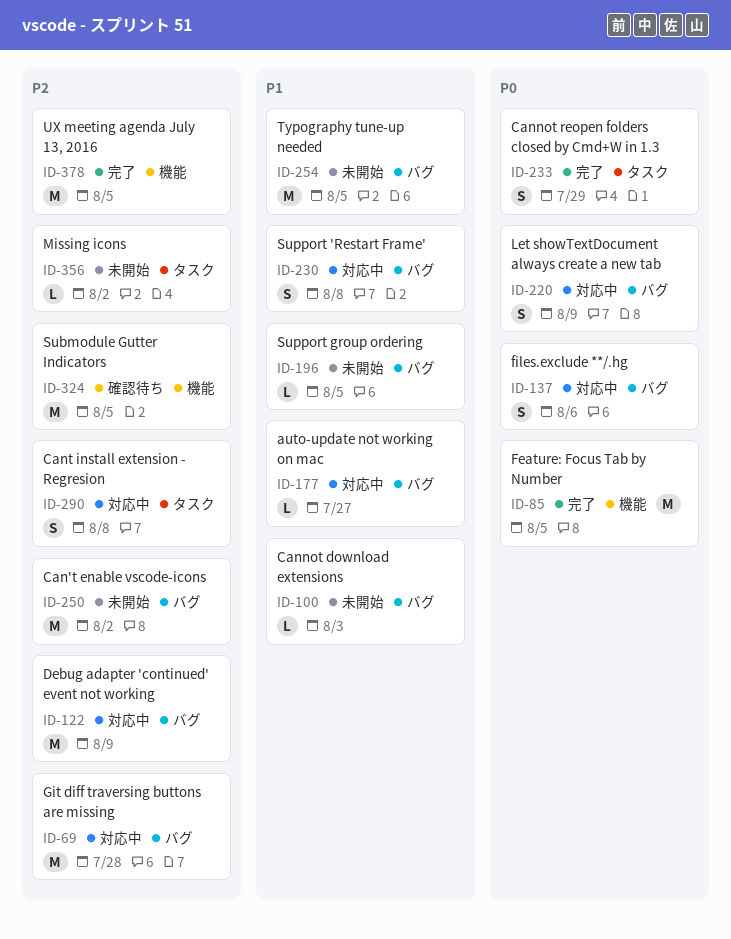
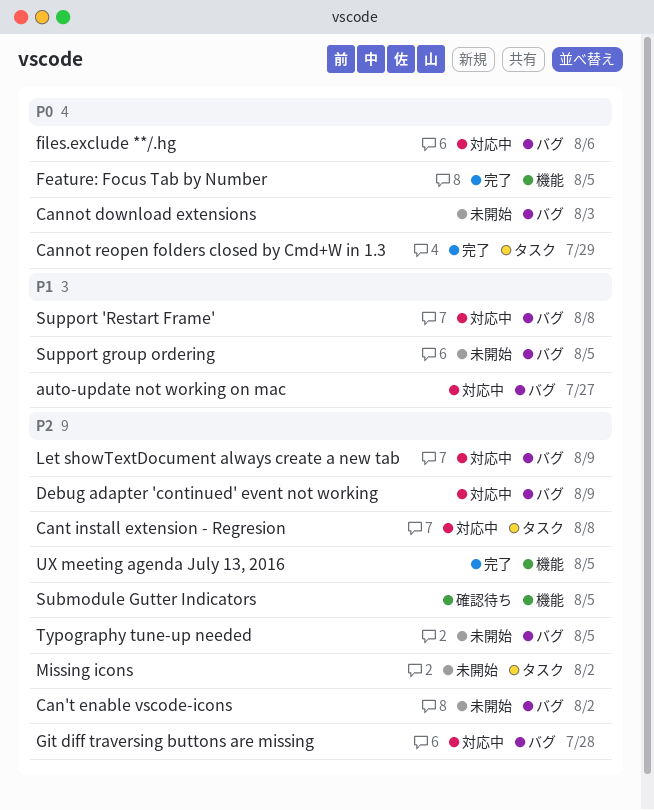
Cannot download extensions, priority: P1 -> P0
Let showTextDocument always create a new tab, priority: P0 -> P2
Typography tune-up needed, priority: P1 -> P2

